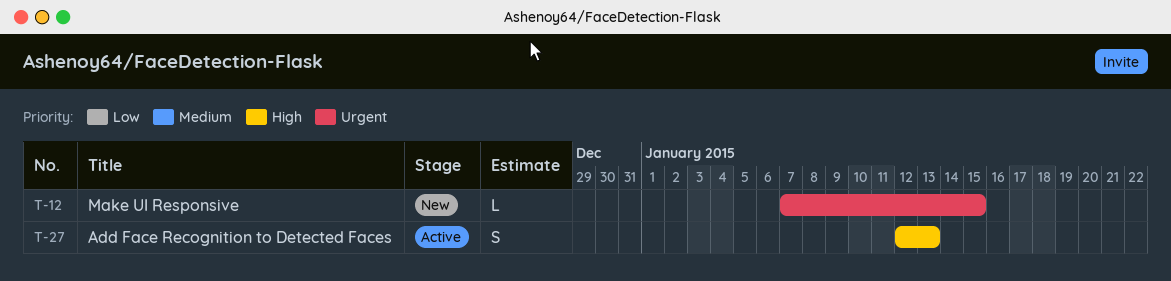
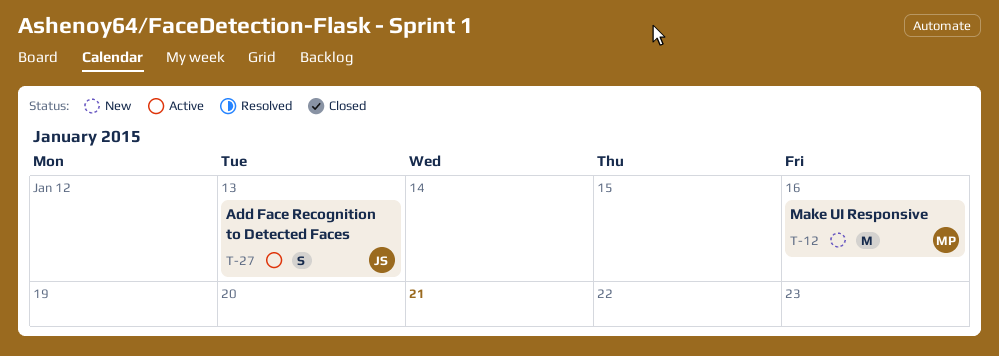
T-12, estimate: L -> M
T-12, due: Jan 15 -> Jan 16

